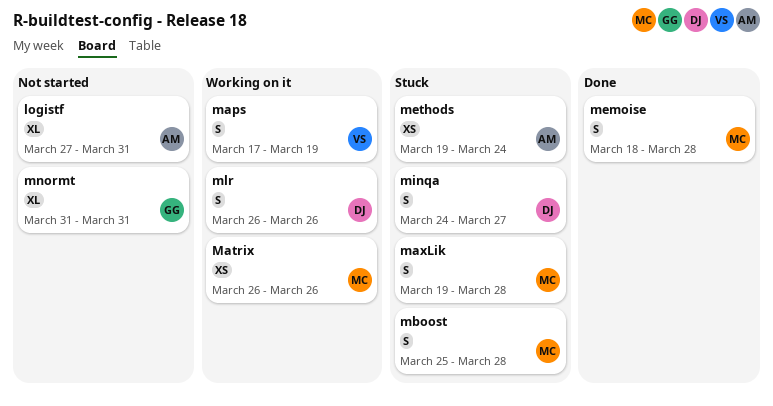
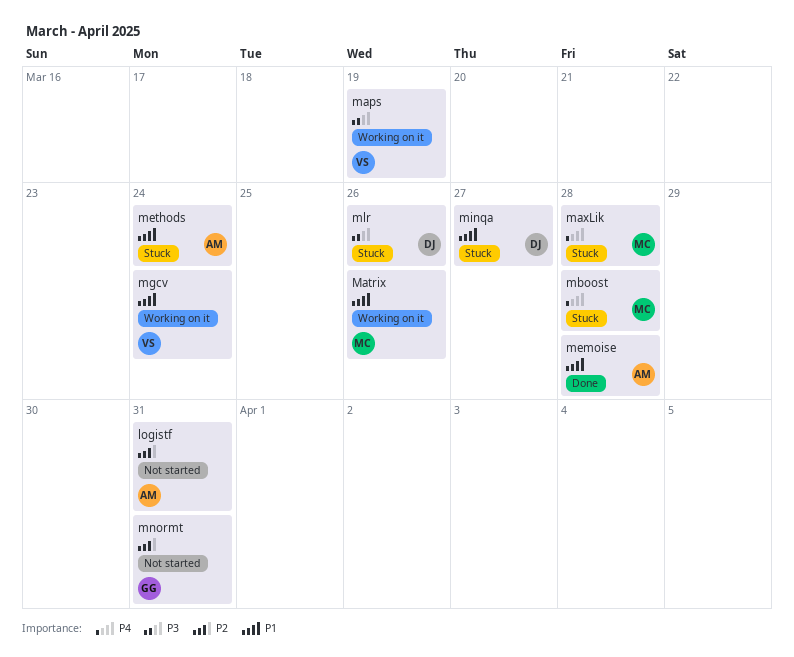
memoise, owner: MC -> AM
mgcv: none -> present
mlr, status: Working on it -> Stuck

